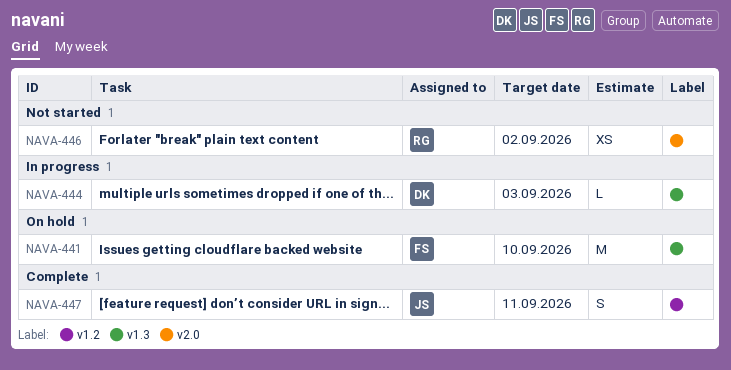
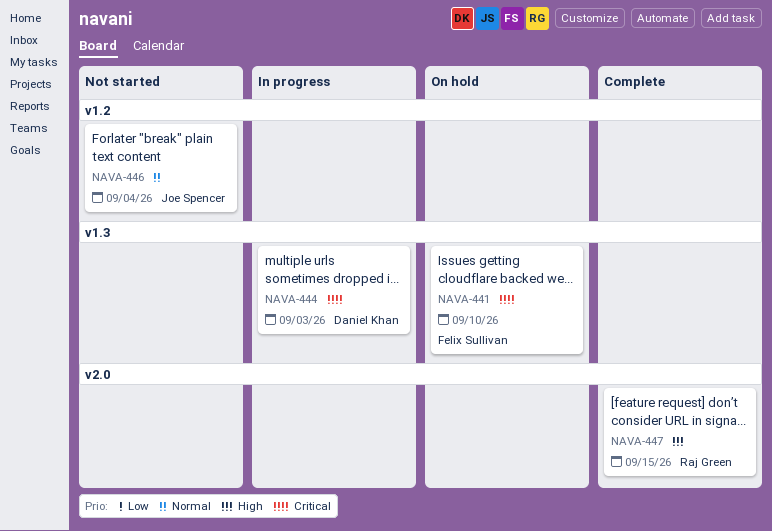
NAVA-446, owner: Raj Green -> Joe Spencer
NAVA-446, label: v2.0 -> v1.2
NAVA-446, due: Sep 2 -> Sep 4
NAVA-447, owner: Joe Spencer -> Raj Green
NAVA-447, label: v1.2 -> v2.0
NAVA-447, due: Sep 11 -> Sep 15

